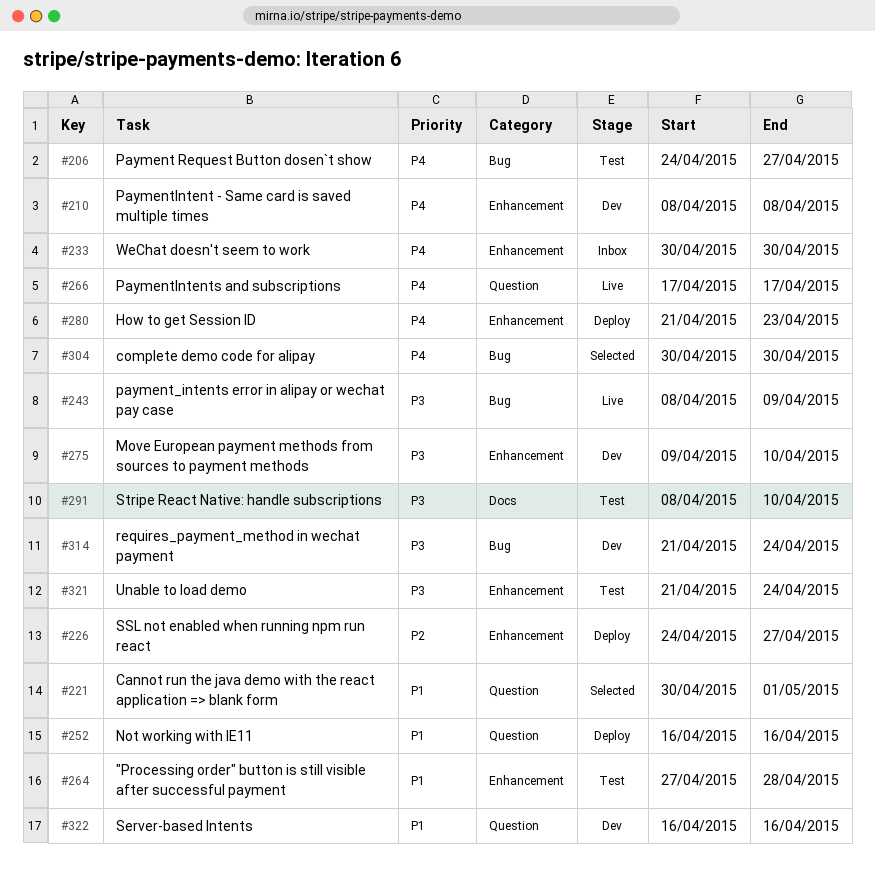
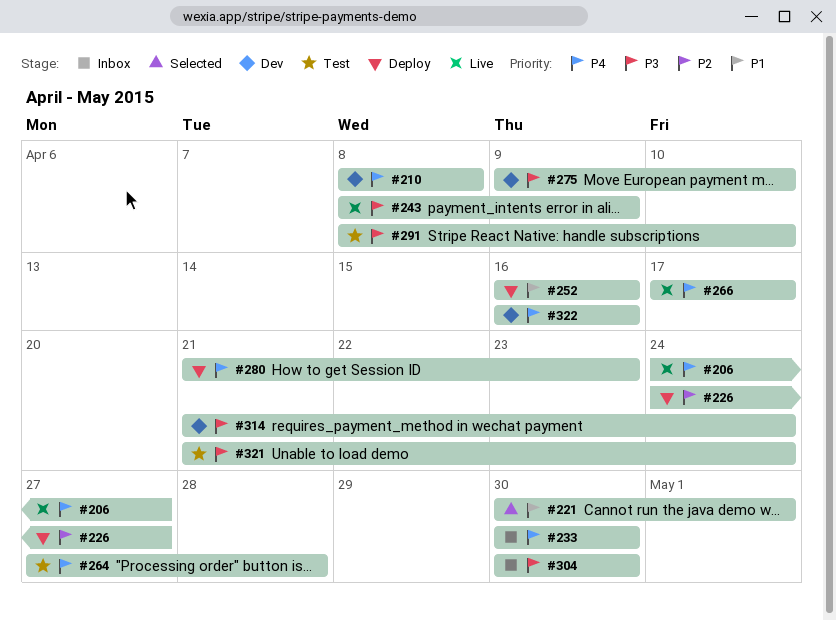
#206, status: Test -> Live
#264, priority: P1 -> P4
#304, status: Selected -> Inbox
#304, priority: P4 -> P3
#322, priority: P1 -> P4

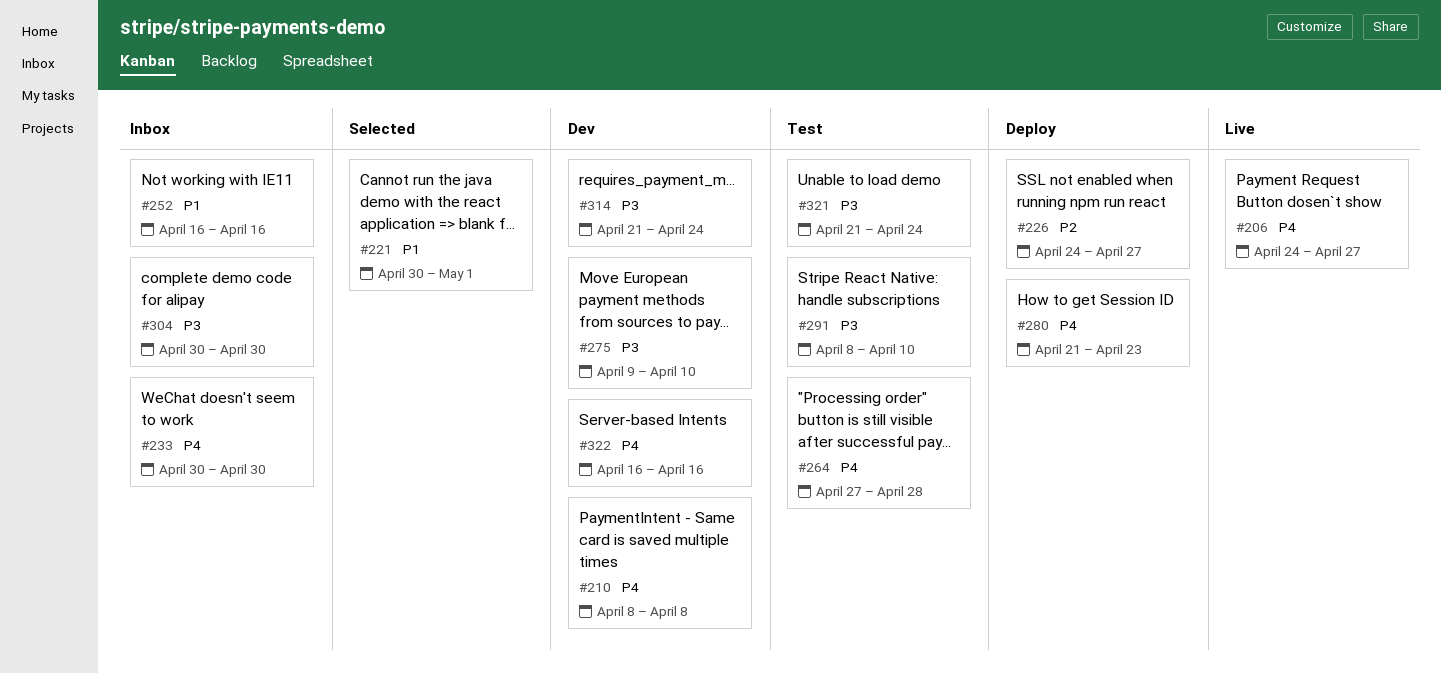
#243: present -> none
#252, status: Deploy -> Inbox
#266: present -> none

